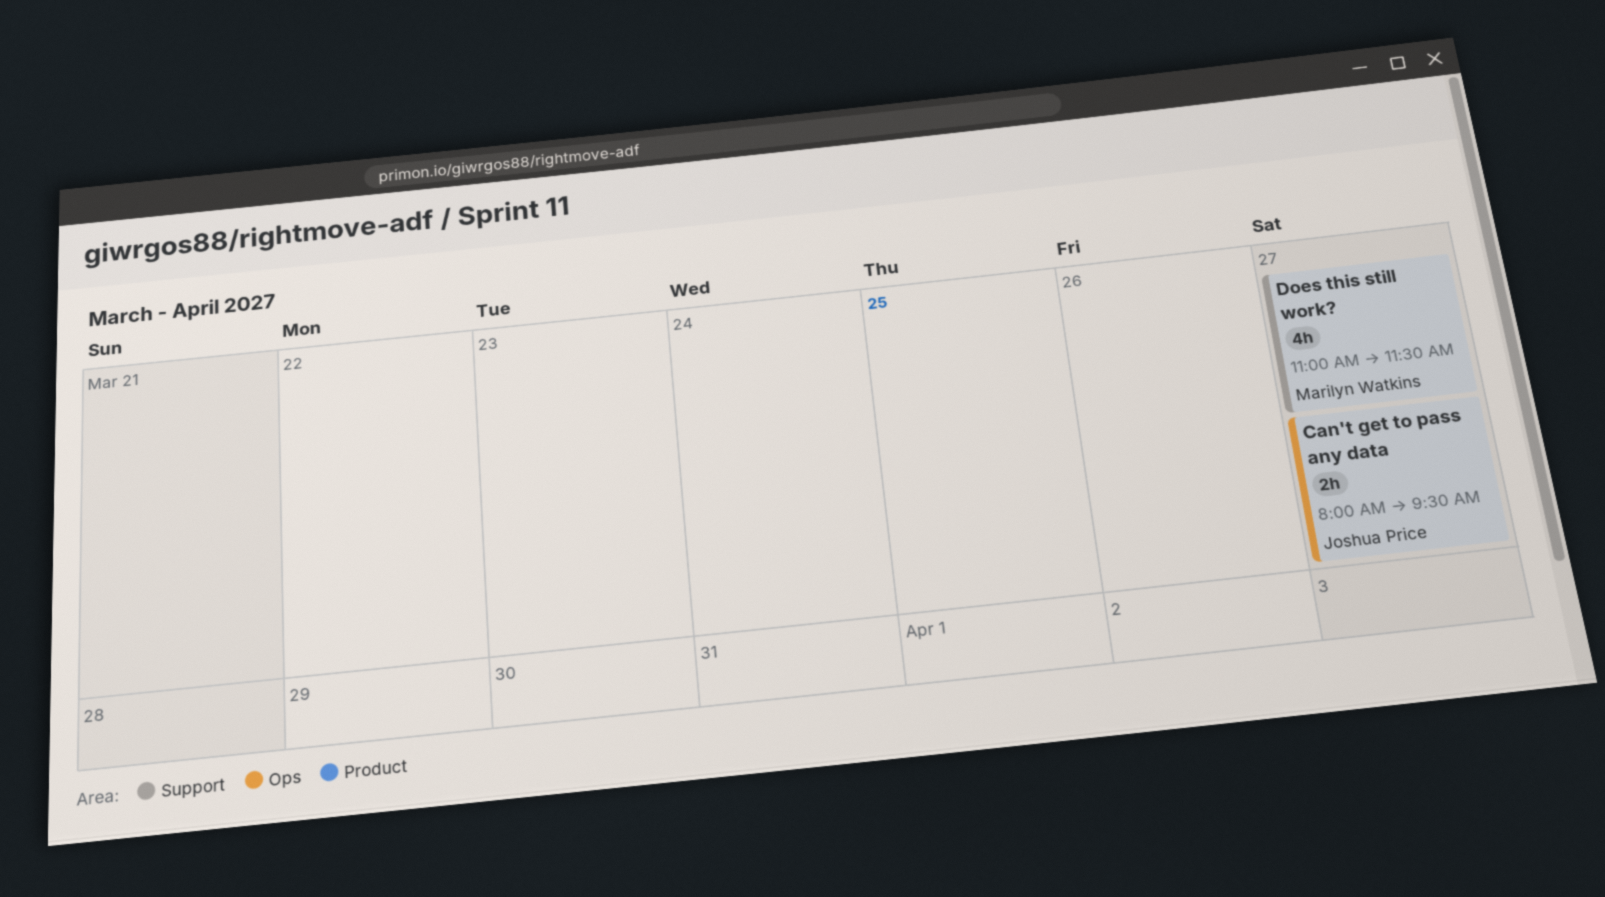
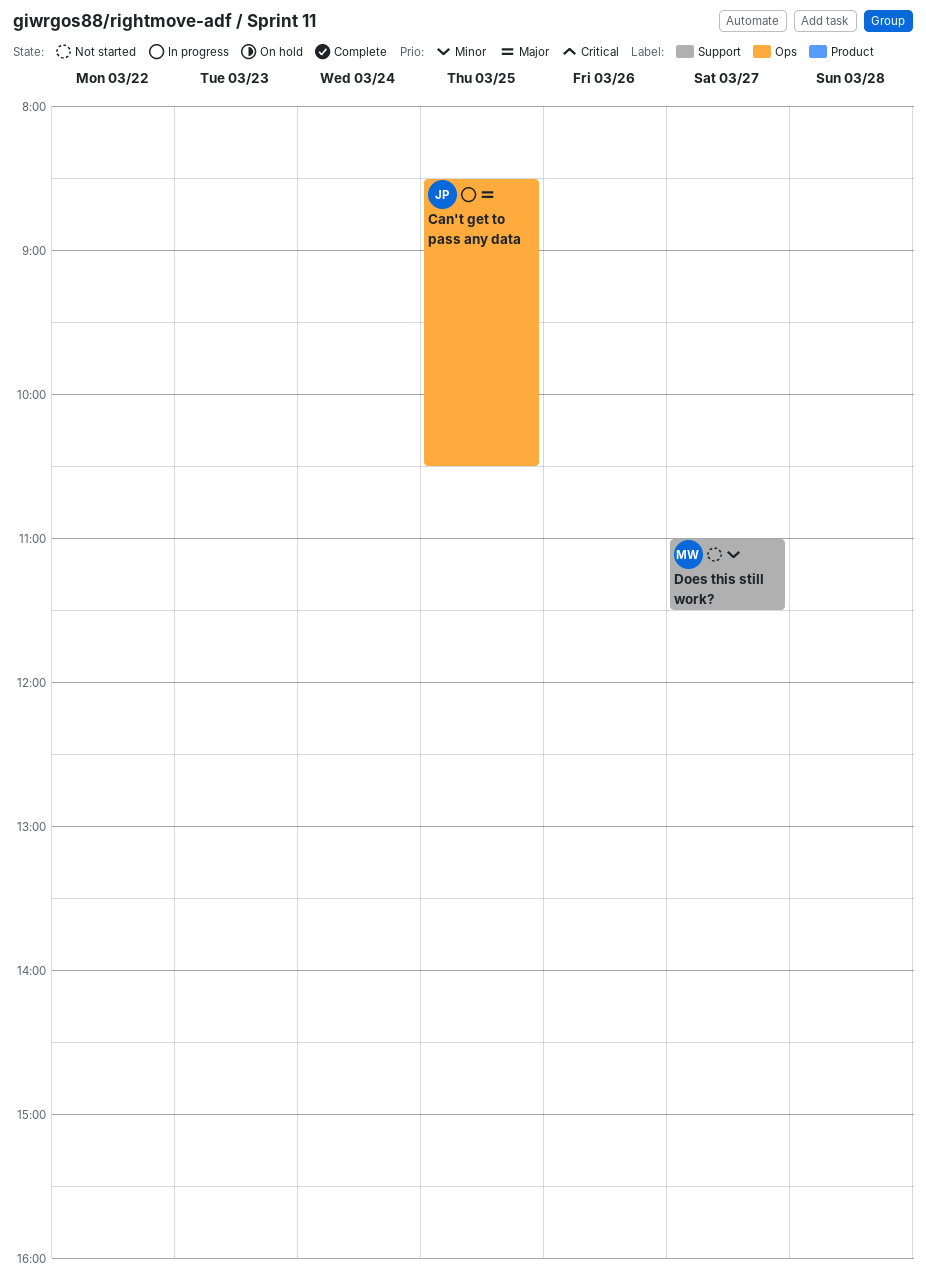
Can't get to pass any data, day: Mar 27 -> Mar 25
Can't get to pass any data, begins: 08:00 -> 08:30
Can't get to pass any data, ends: 09:30 -> 10:30

